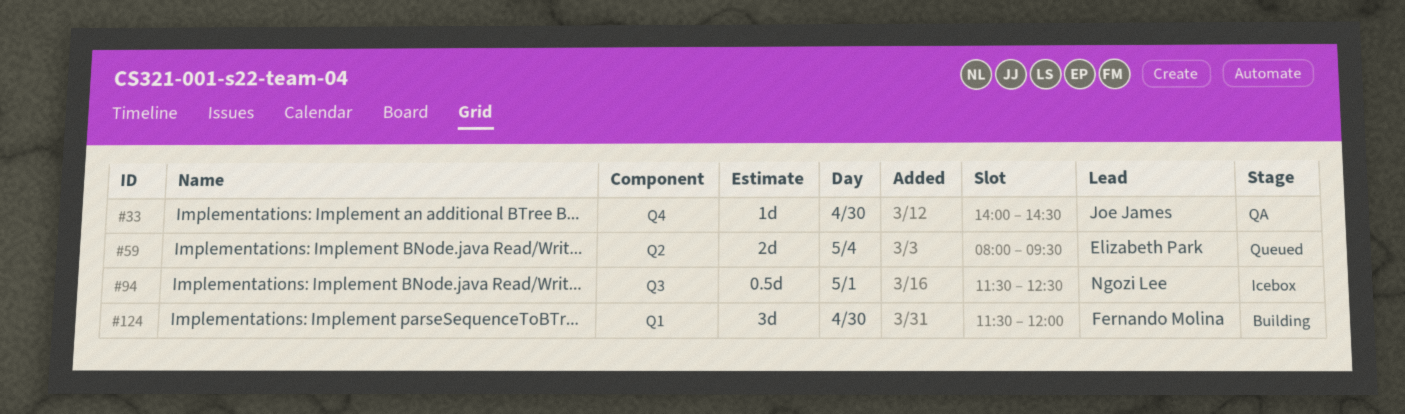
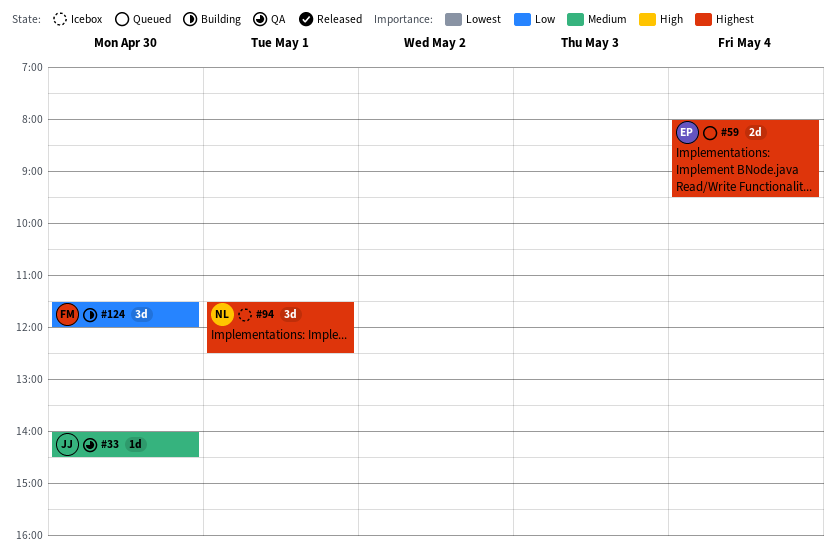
#94, estimate: 0.5d -> 3d

